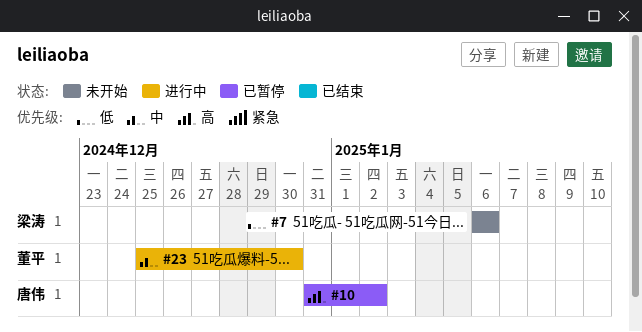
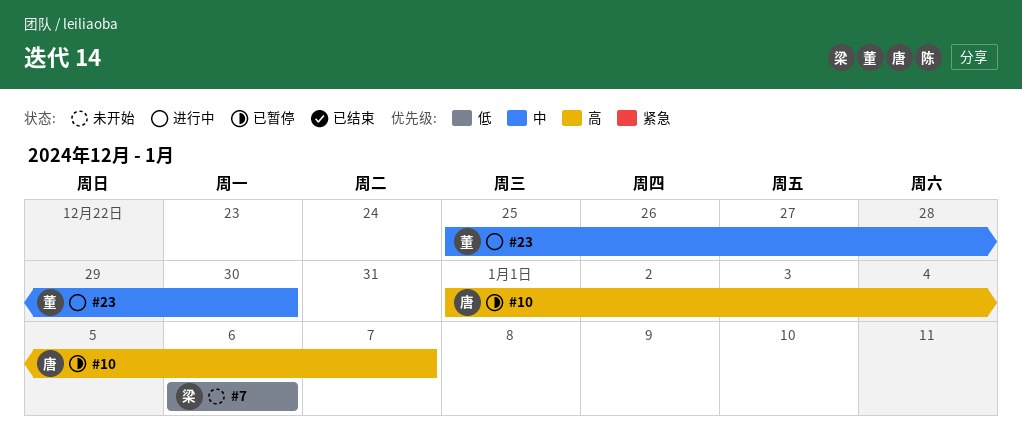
#10, start: Dec 31 -> Jan 1
#10, due: Jan 2 -> Jan 7

